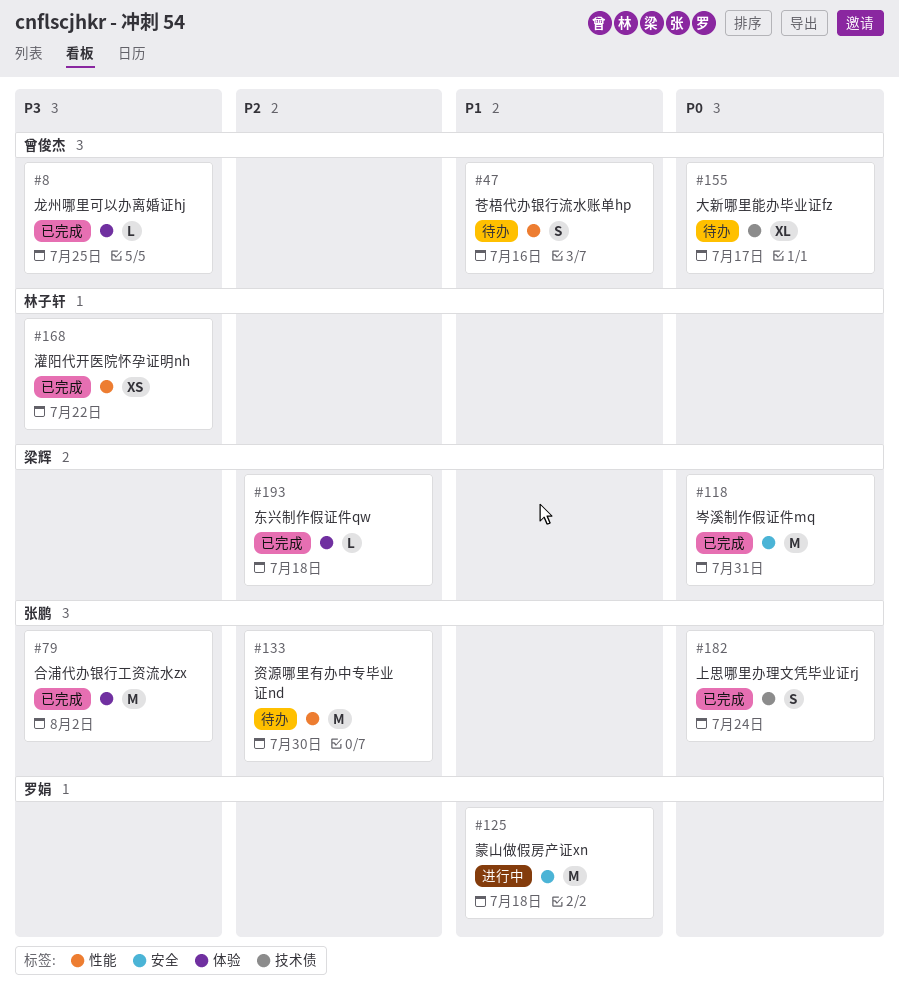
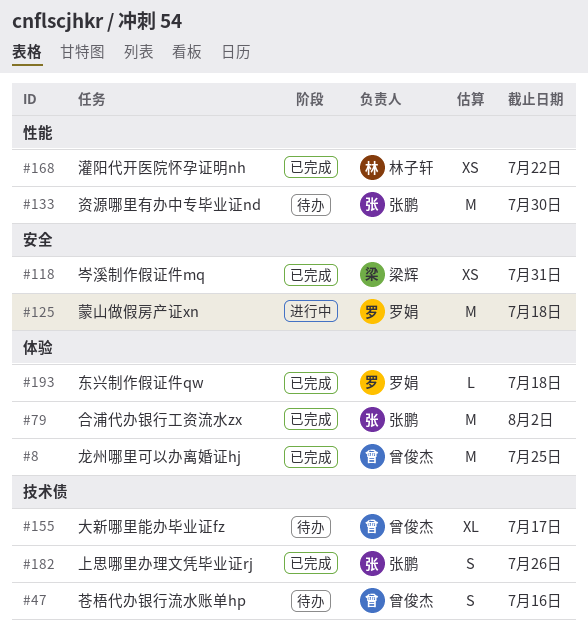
#8, estimate: L -> M
#47, label: 性能 -> 技术债
#118, estimate: M -> XS
#182, due: Jul 24 -> Jul 26
#193, owner: 梁辉 -> 罗娟

